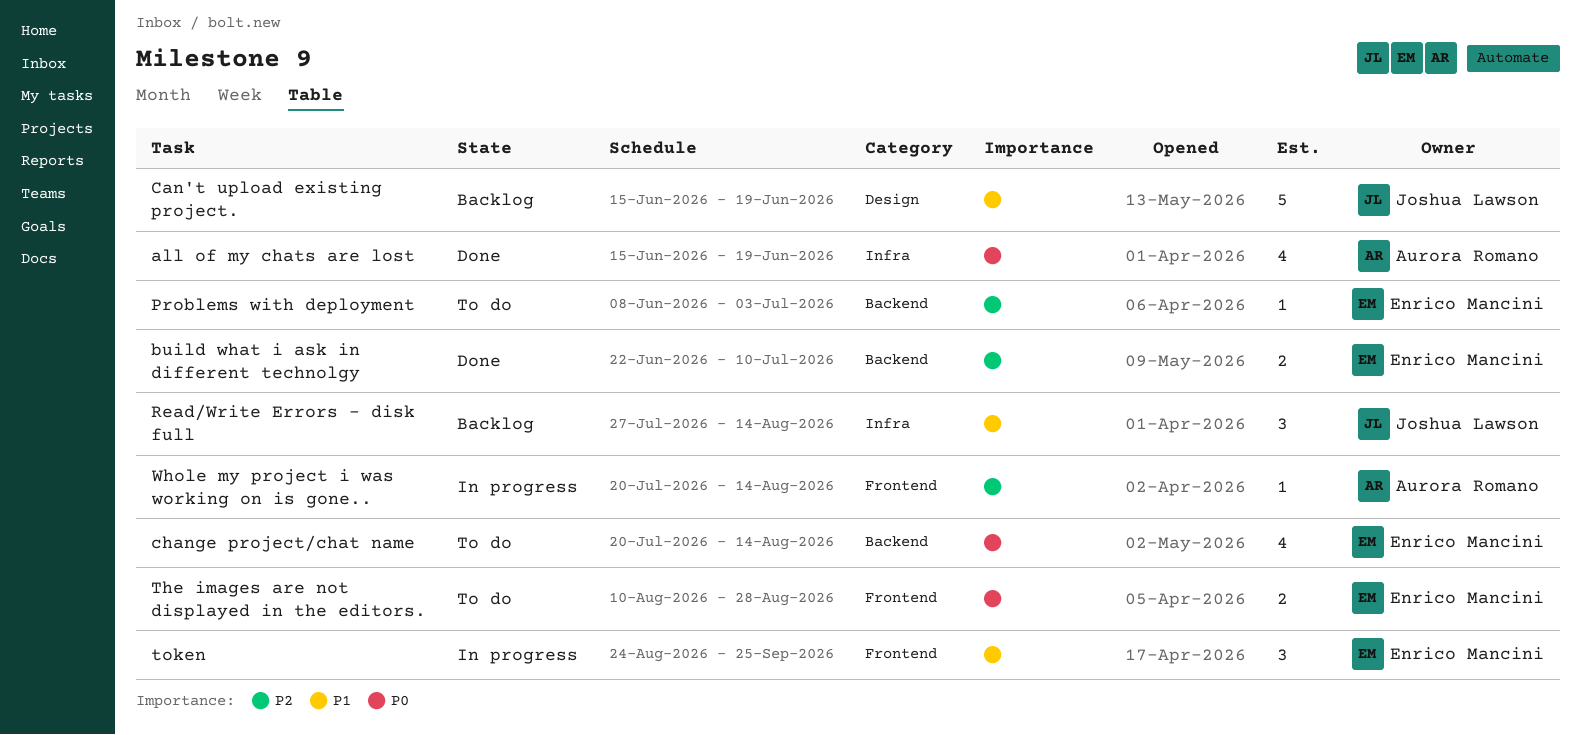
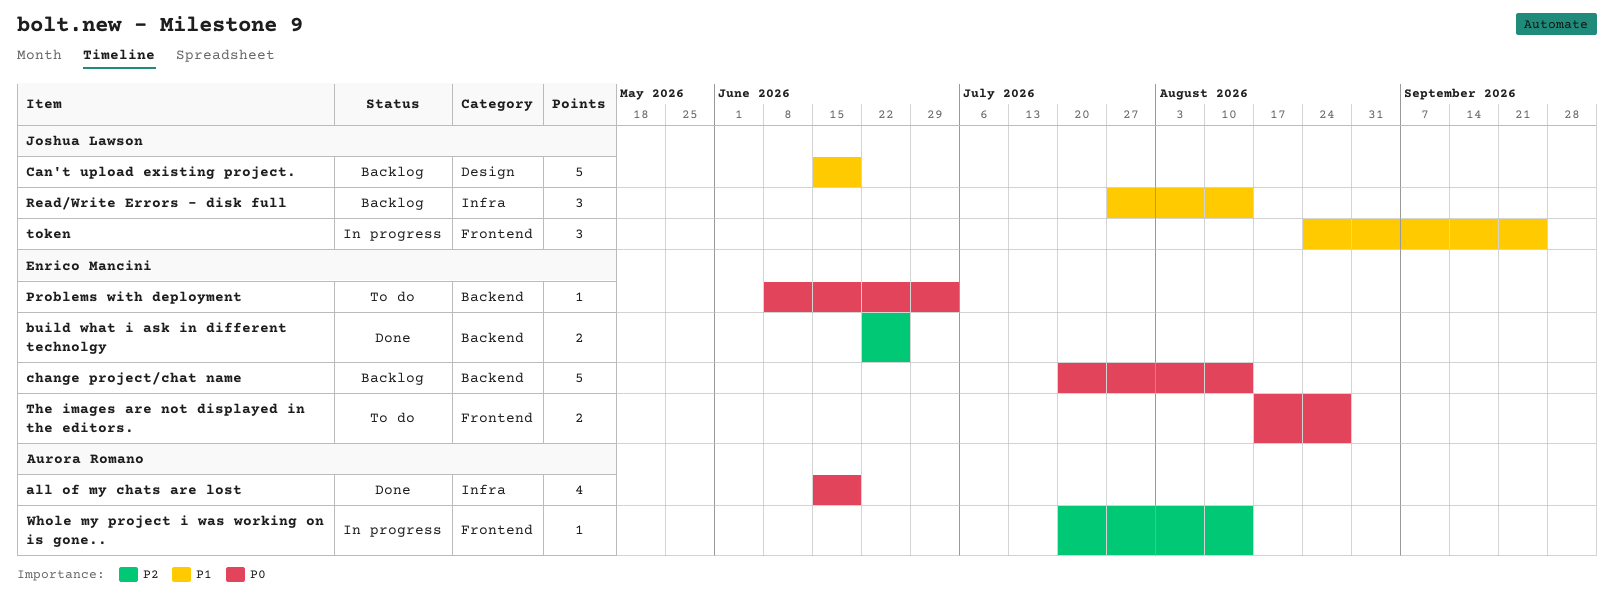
build what i ask in different technolgy, due: Jul 10 -> Jun 26
change project/chat name, status: To do -> Backlog
change project/chat name, estimate: 4 -> 5
Problems with deployment, priority: P2 -> P0
The images are not displayed in the editors., start: Aug 10 -> Aug 17
token, owner: Enrico Mancini -> Joshua Lawson

